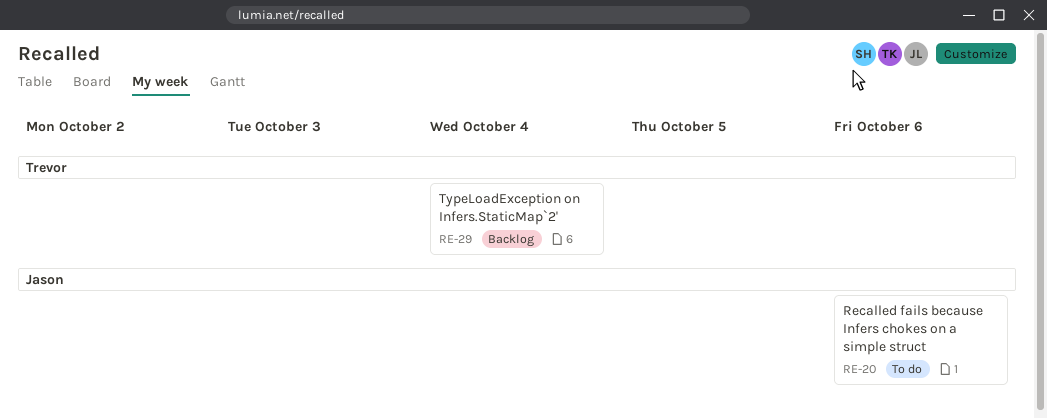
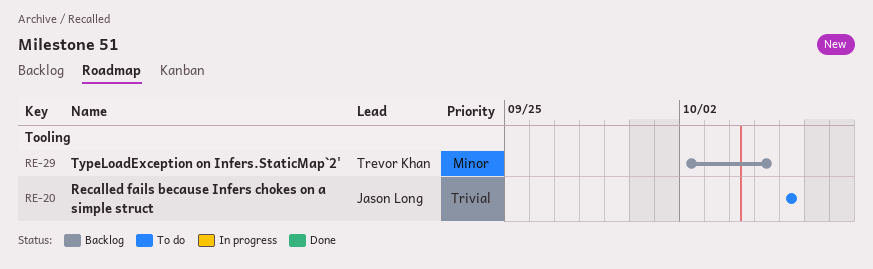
RE-29, due: Oct 4 -> Oct 5

